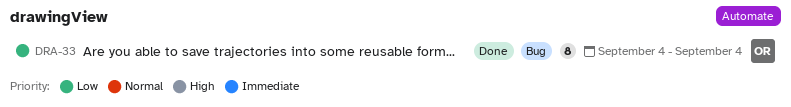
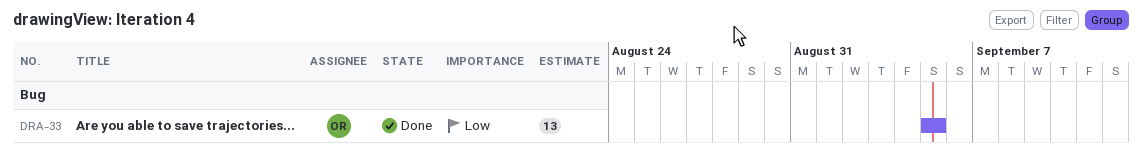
DRA-33, estimate: 8 -> 13
DRA-33, start: Sep 4 -> Sep 5
DRA-33, due: Sep 4 -> Sep 5

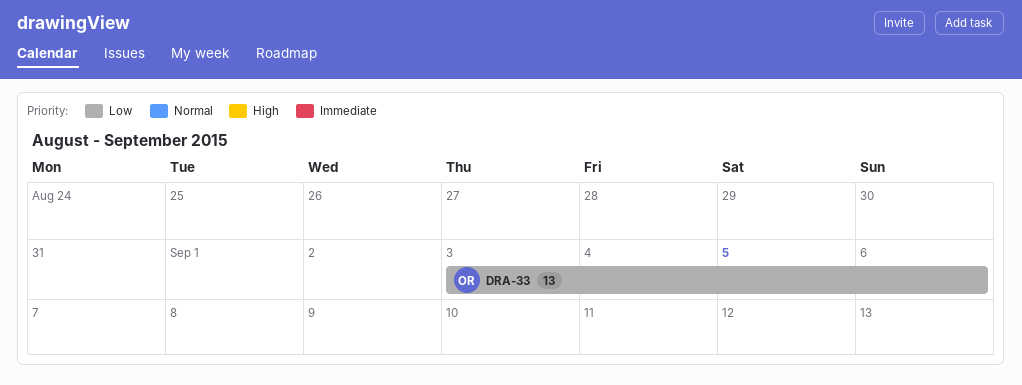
DRA-33, start: Sep 5 -> Sep 3
DRA-33, due: Sep 5 -> Sep 6

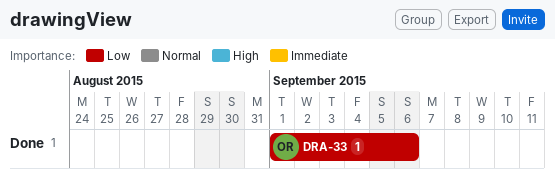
DRA-33, estimate: 13 -> 1
DRA-33, start: Sep 3 -> Sep 1

